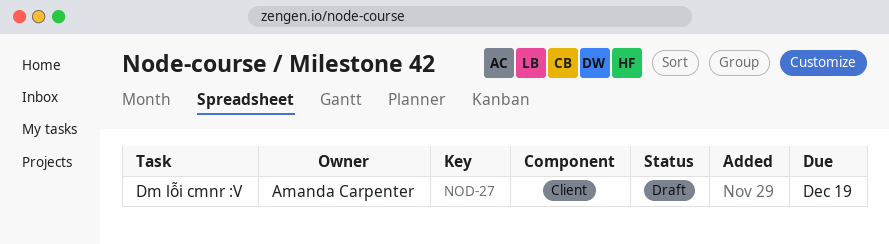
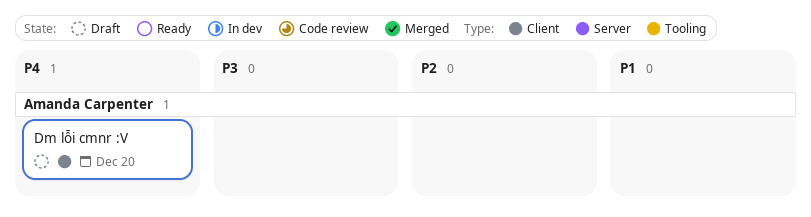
Dm lỗi cmnr :V, due: Dec 19 -> Dec 20

